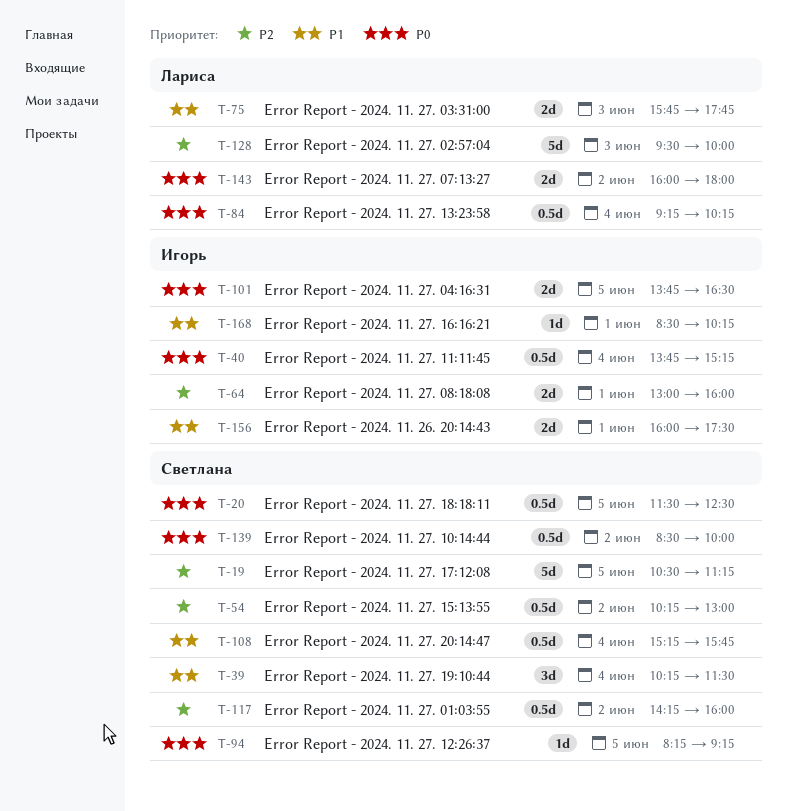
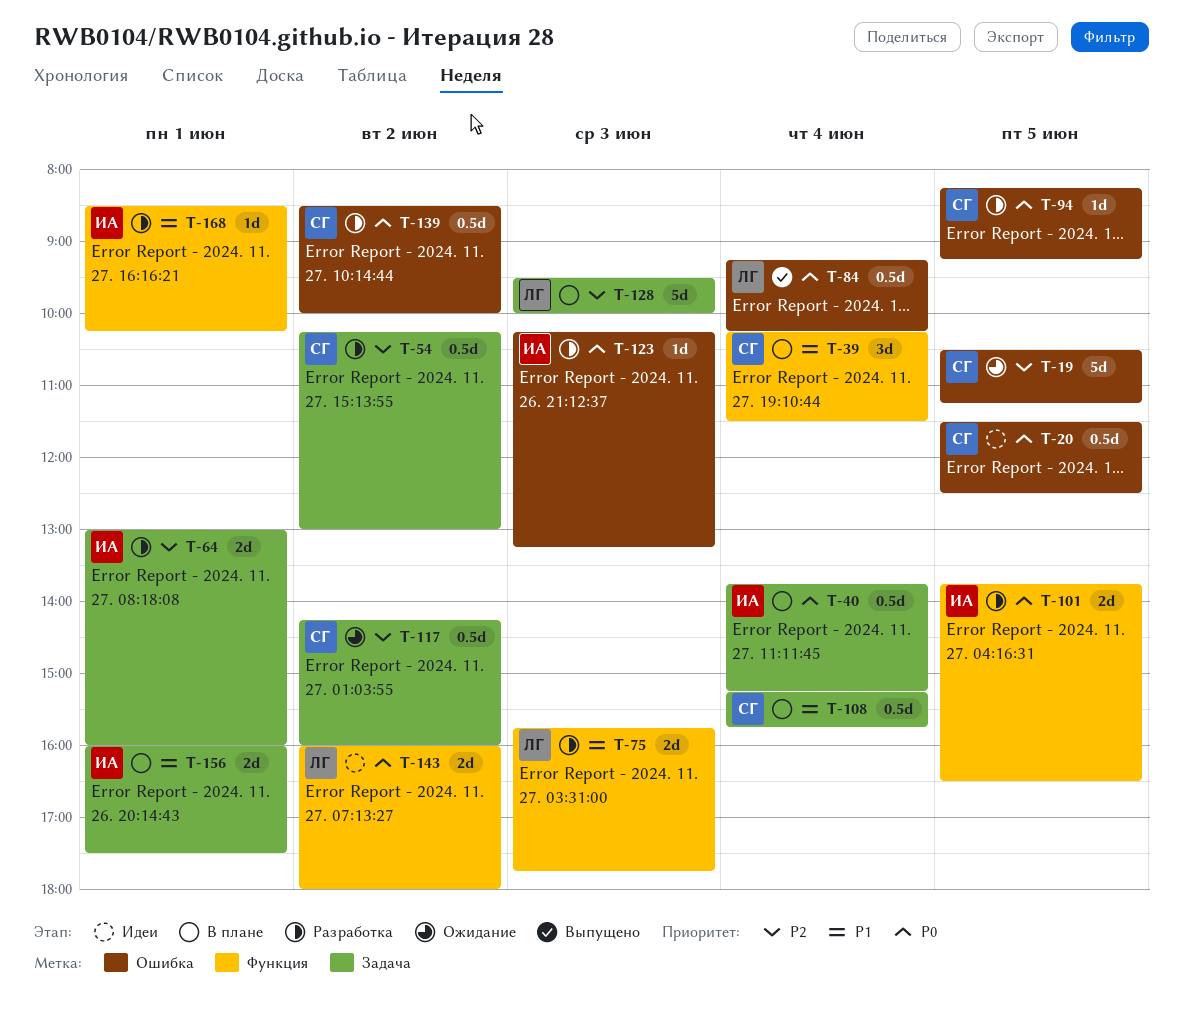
T-123: none -> present

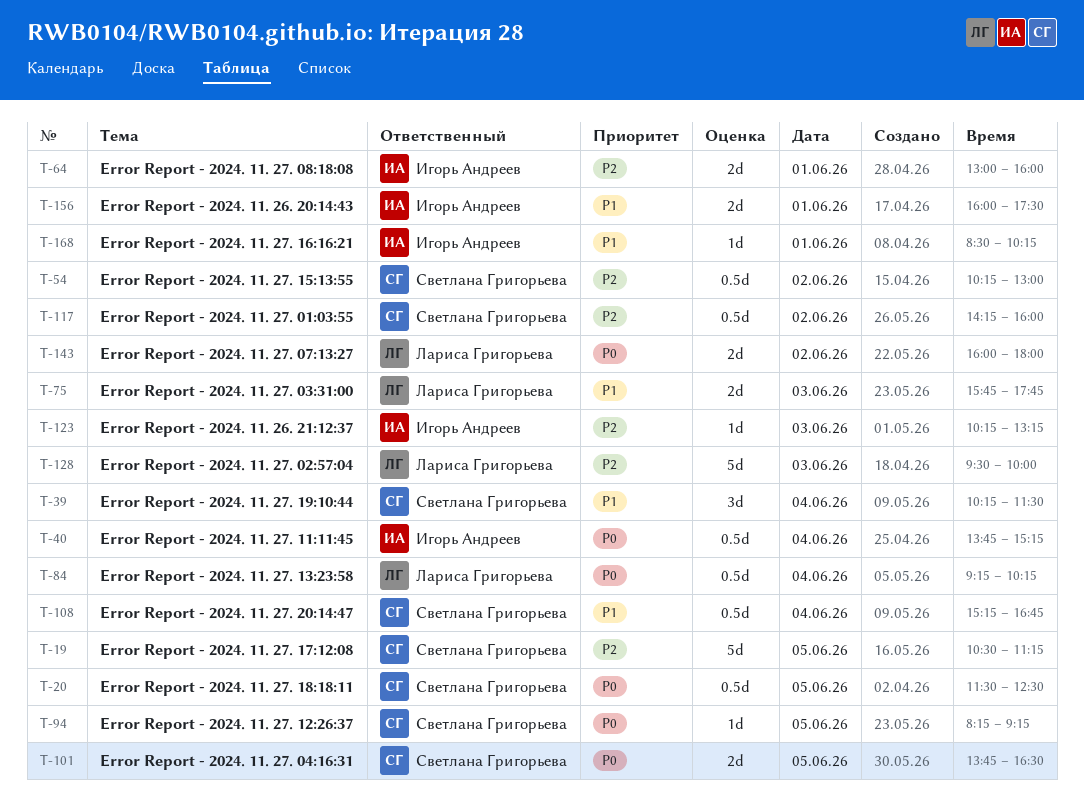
T-101, owner: Игорь Андреев -> Светлана Григорьева
T-108, ends: 15:45 -> 16:45
T-123, priority: P0 -> P2
T-139: present -> none

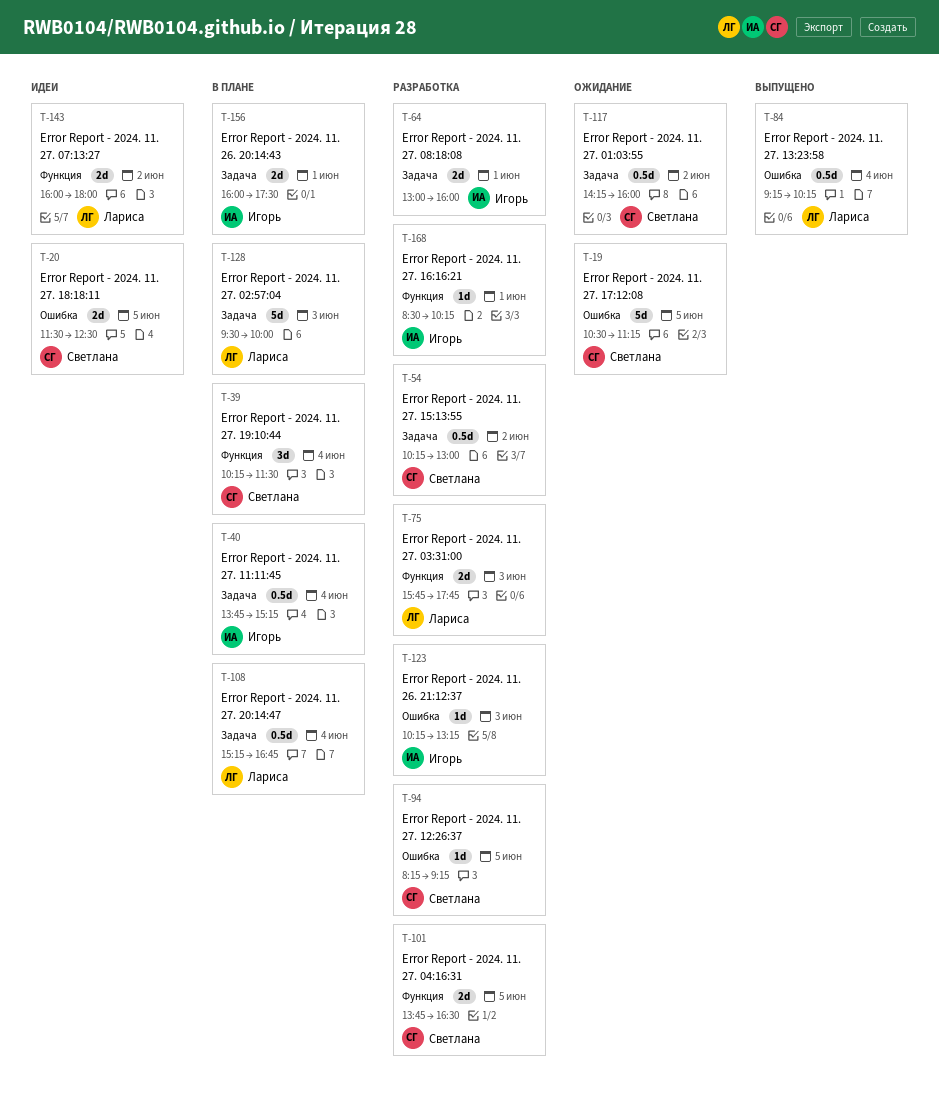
T-20, estimate: 0.5d -> 2d
T-108, owner: Светлана Григорьева -> Лариса Григорьева

